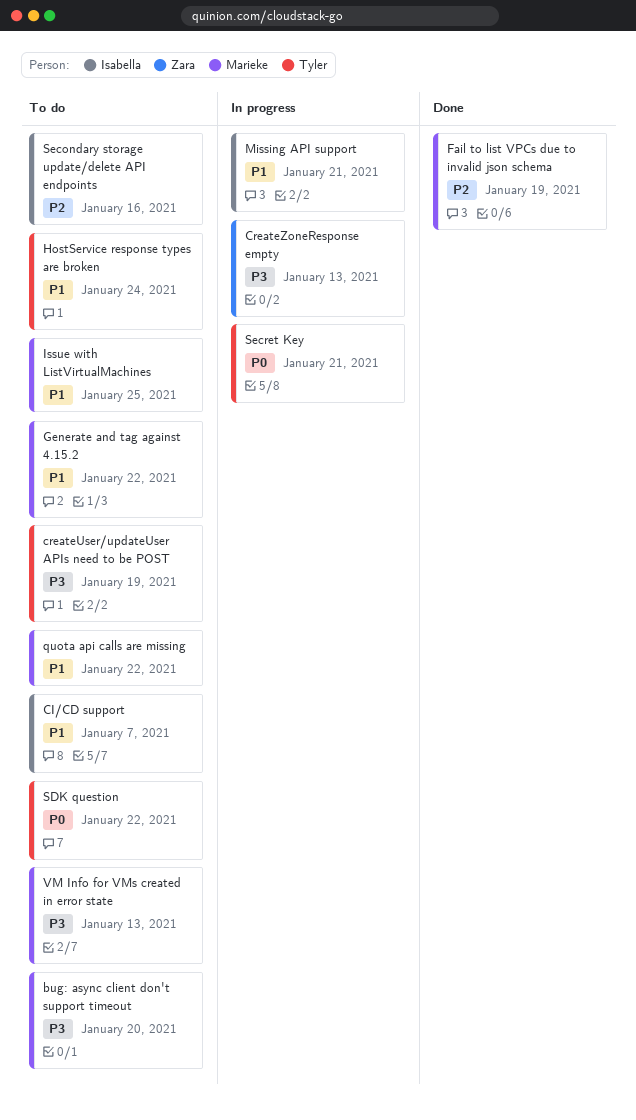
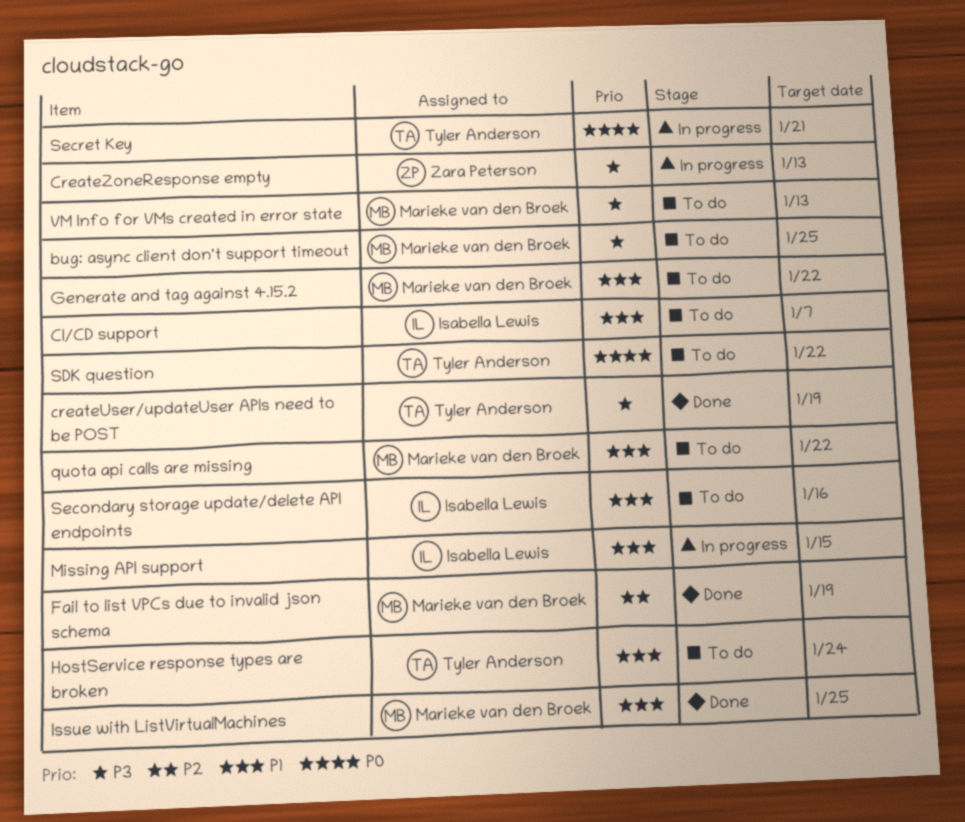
bug: async client don't support timeout, due: Jan 20 -> Jan 25
createUser/updateUser APIs need to be POST, status: To do -> Done
Issue with ListVirtualMachines, status: To do -> Done
Missing API support, due: Jan 21 -> Jan 15
Secondary storage update/delete API endpoints, priority: P2 -> P1

